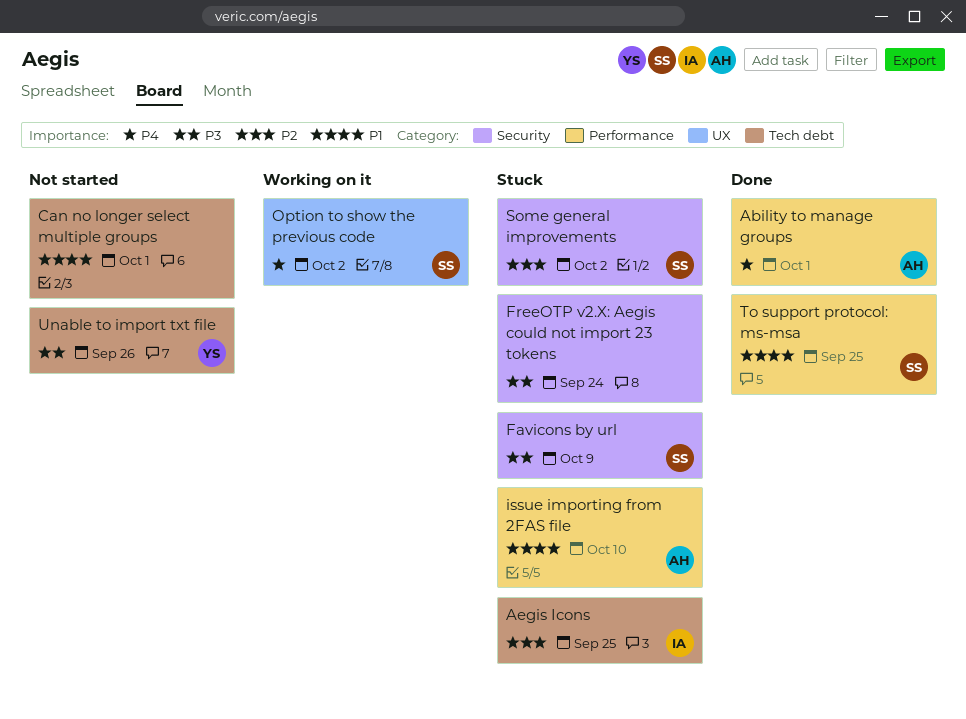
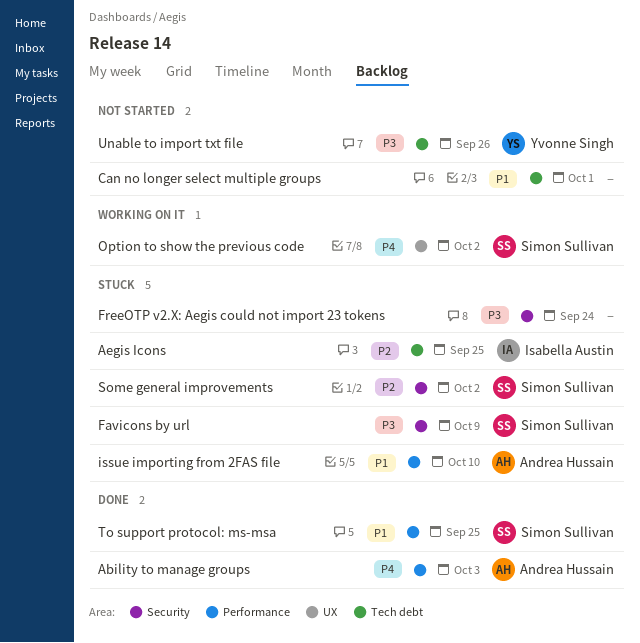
Ability to manage groups, due: Oct 1 -> Oct 3

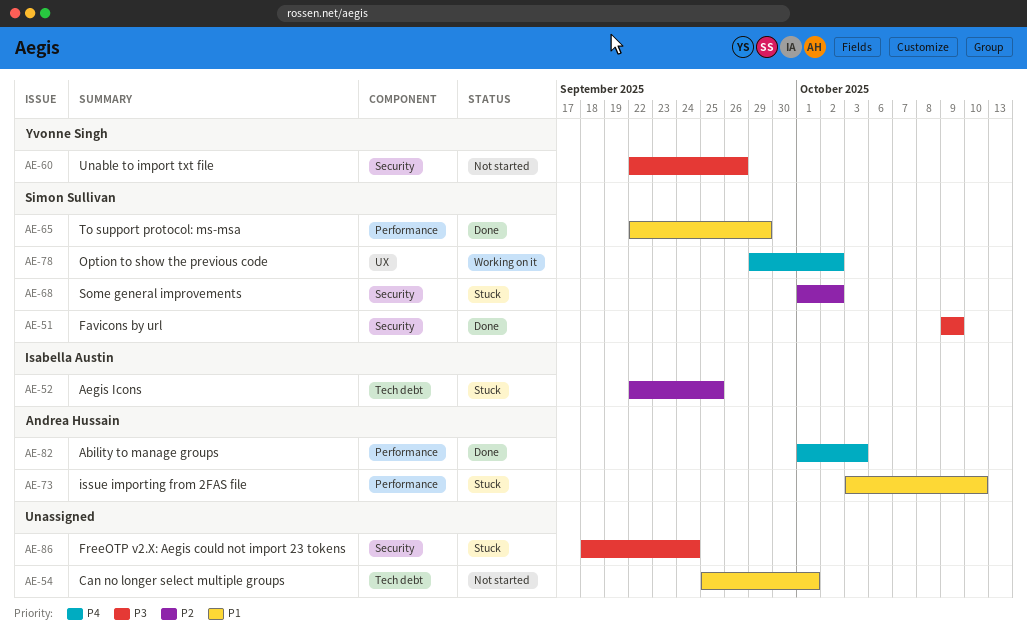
Favicons by url, status: Stuck -> Done
To support protocol: ms-msa, due: Sep 25 -> Sep 29
Unable to import txt file, label: Tech debt -> Security

